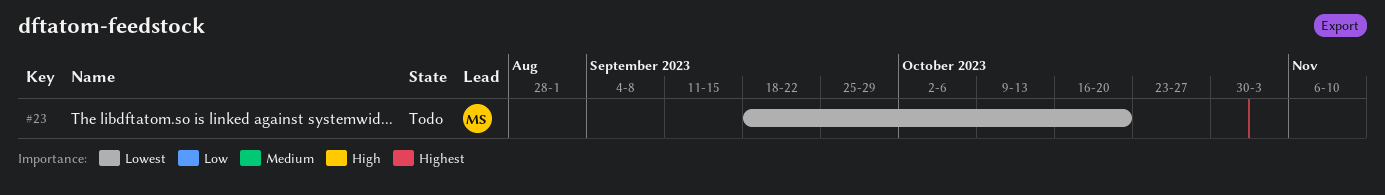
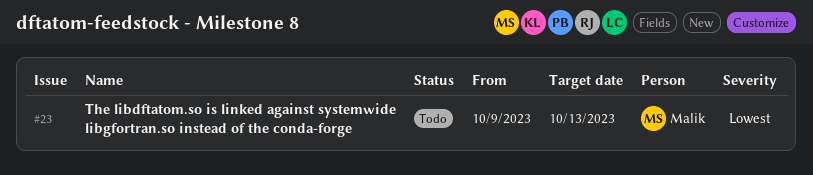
#23, start: Sep 18 -> Oct 9
#23, due: Oct 20 -> Oct 13

